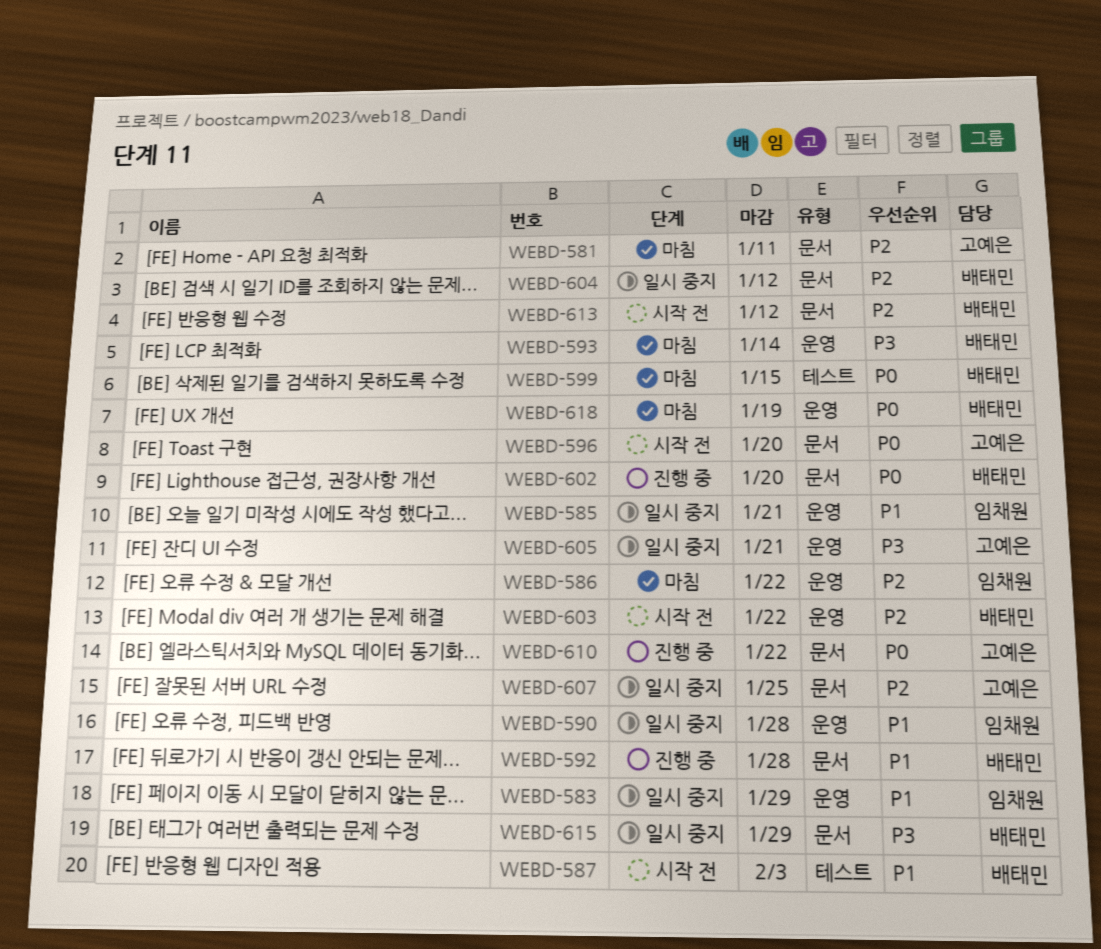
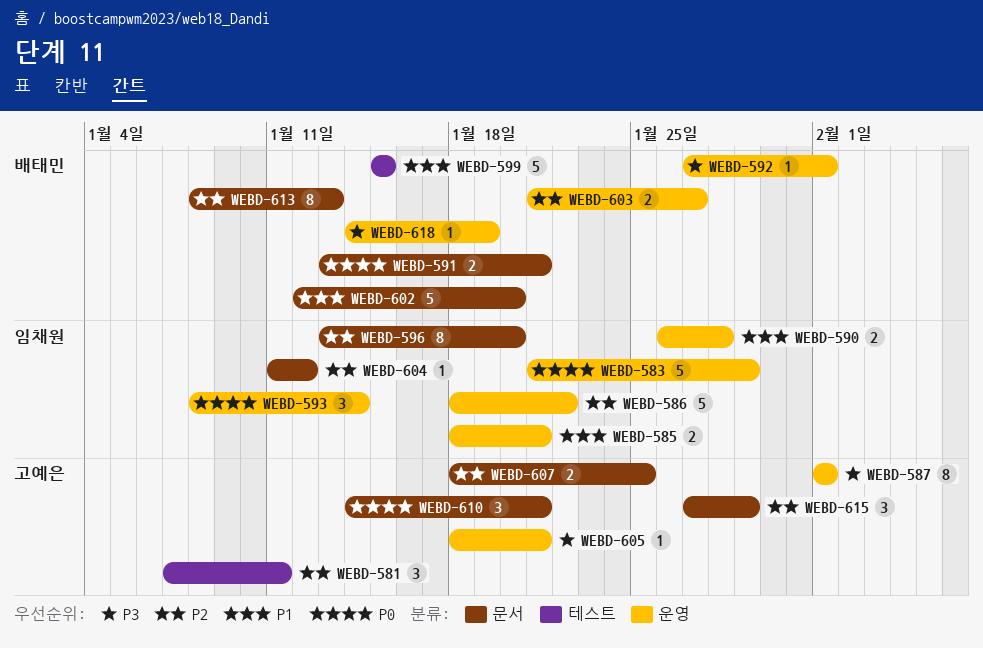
WEBD-581, label: 문서 -> 테스트
WEBD-583, priority: P1 -> P0
WEBD-587, owner: 배태민 -> 고예은
WEBD-587, priority: P1 -> P3
WEBD-587, label: 테스트 -> 운영
WEBD-587, due: Feb 3 -> Feb 1
WEBD-591: none -> present
WEBD-592, priority: P1 -> P3
WEBD-592, label: 문서 -> 운영
WEBD-592, due: Jan 28 -> Feb 1
WEBD-593, owner: 배태민 -> 임채원
WEBD-593, priority: P3 -> P0
WEBD-596, owner: 고예은 -> 임채원
WEBD-596, priority: P0 -> P2
WEBD-599, priority: P0 -> P1
WEBD-602, priority: P0 -> P1
WEBD-603, due: Jan 22 -> Jan 27
WEBD-604, owner: 배태민 -> 임채원
WEBD-610, due: Jan 22 -> Jan 21
WEBD-613, due: Jan 12 -> Jan 13
WEBD-615, owner: 배태민 -> 고예은
WEBD-615, priority: P3 -> P2
WEBD-618, priority: P0 -> P3

